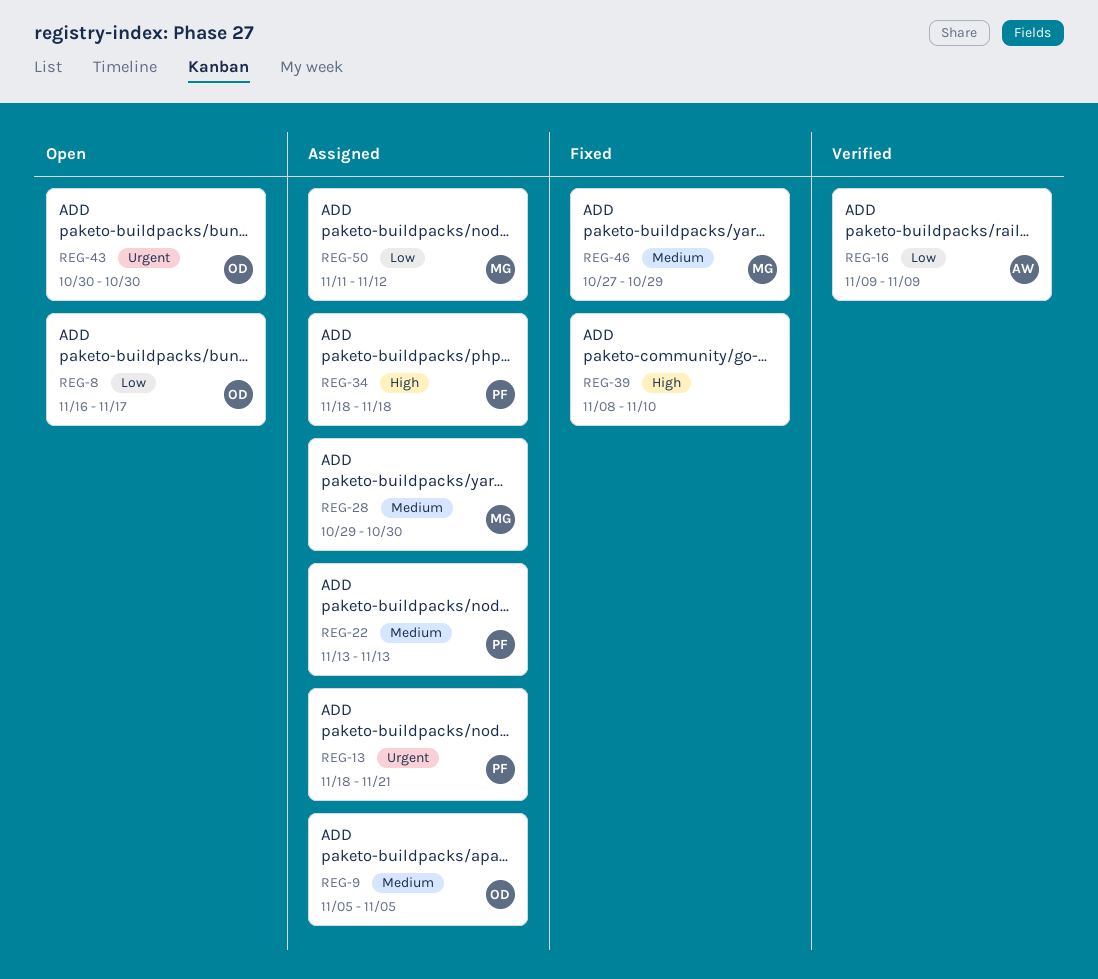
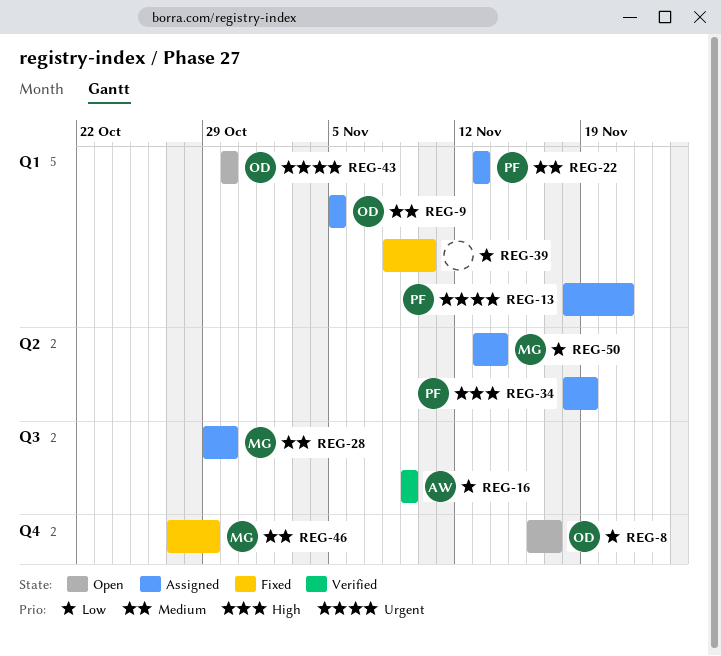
REG-34, due: Nov 18 -> Nov 19
REG-39, priority: High -> Low
REG-50, start: Nov 11 -> Nov 13
REG-50, due: Nov 12 -> Nov 14

